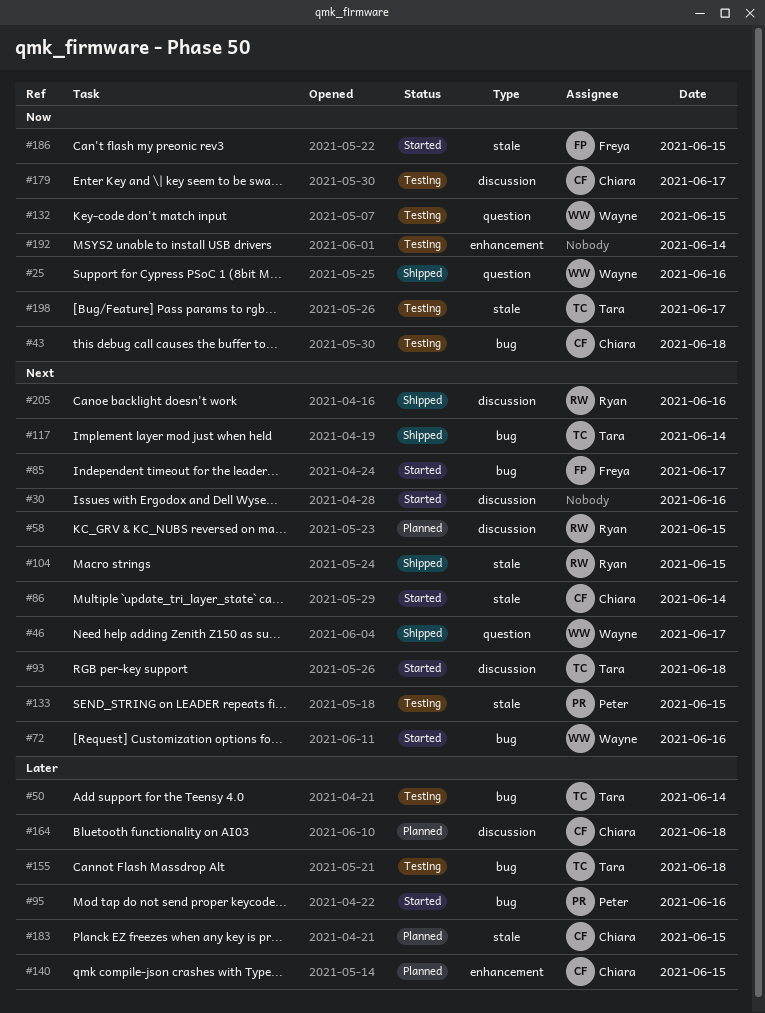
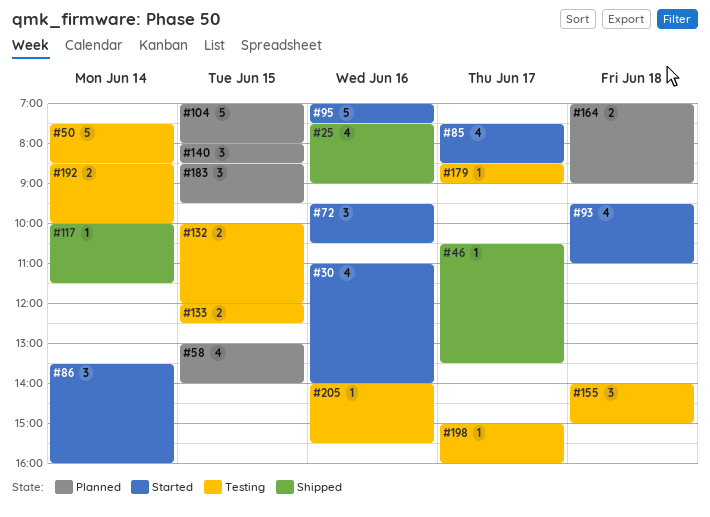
#43: present -> none
#104, status: Shipped -> Planned
#186: present -> none
#205, status: Shipped -> Testing

